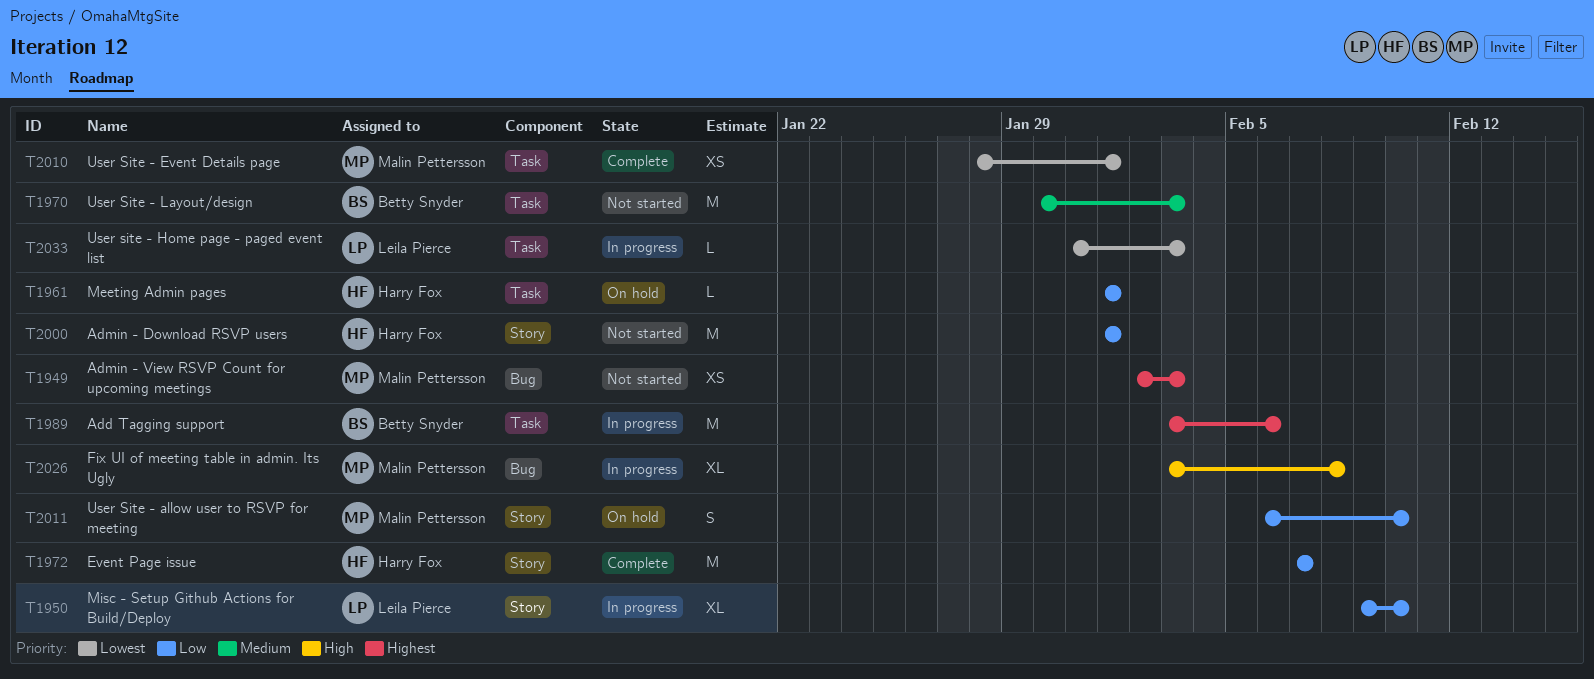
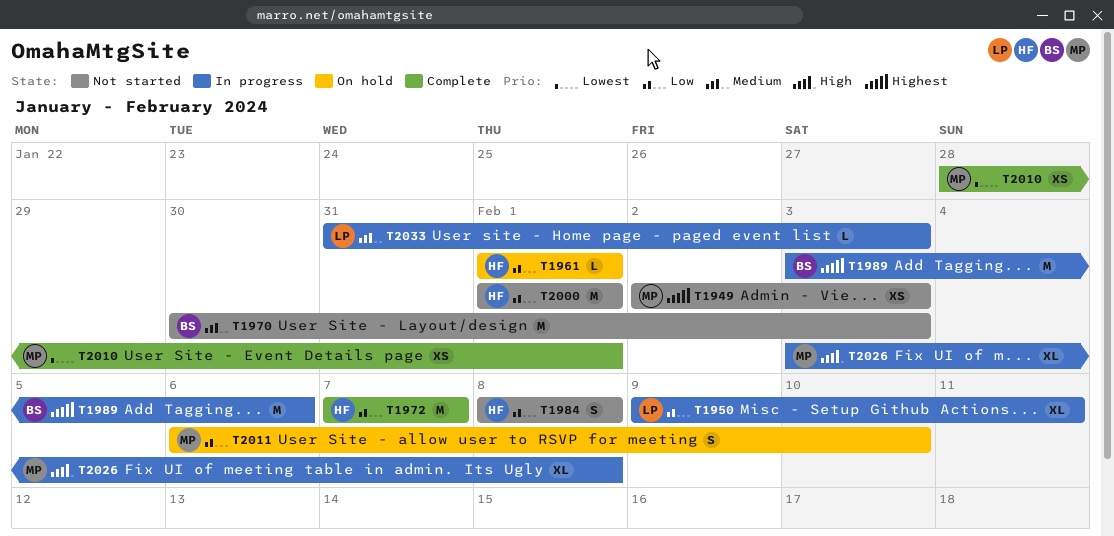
T1950, due: Feb 10 -> Feb 11
T1984: none -> present
T2033, priority: Lowest -> Medium

